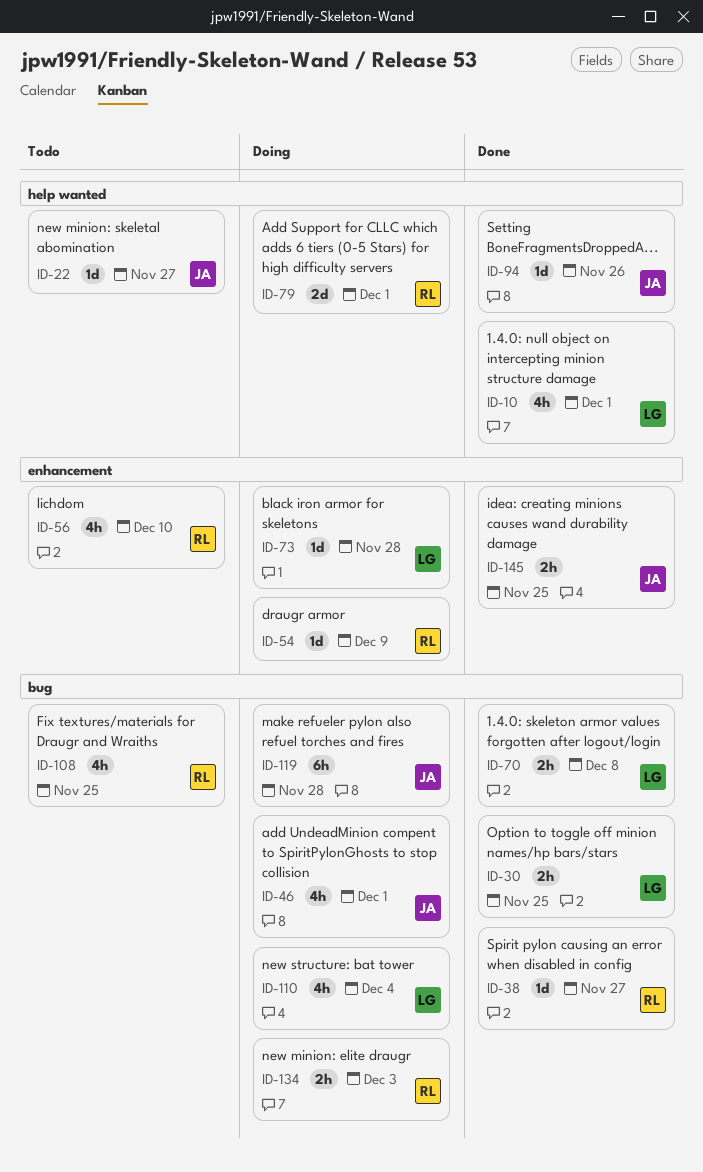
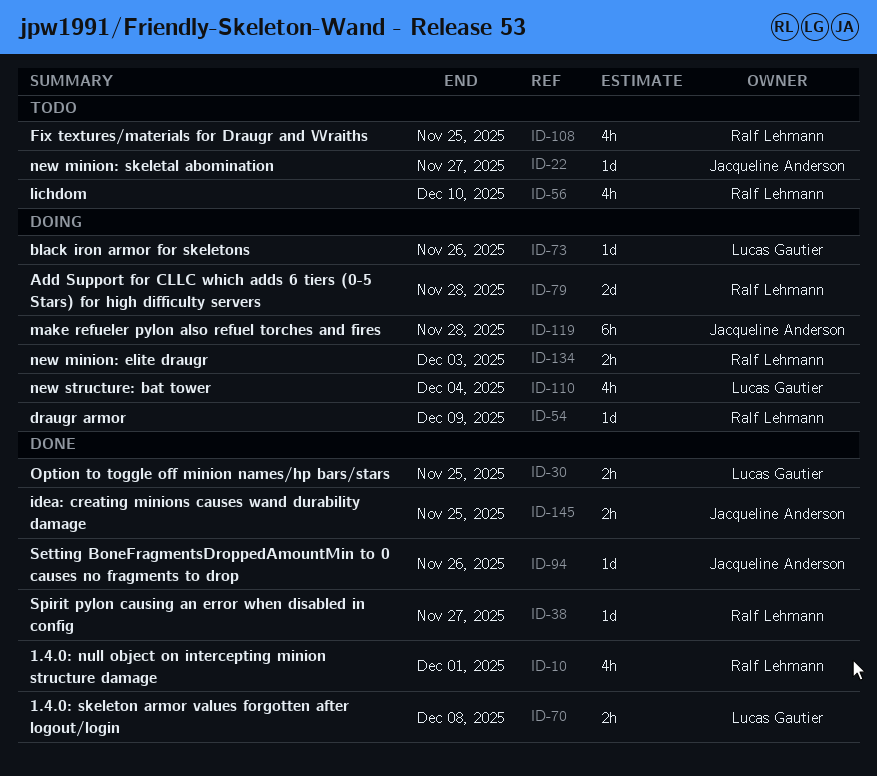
ID-10, owner: Lucas Gautier -> Ralf Lehmann
ID-46: present -> none
ID-73, due: Nov 28 -> Nov 26
ID-79, due: Dec 1 -> Nov 28

